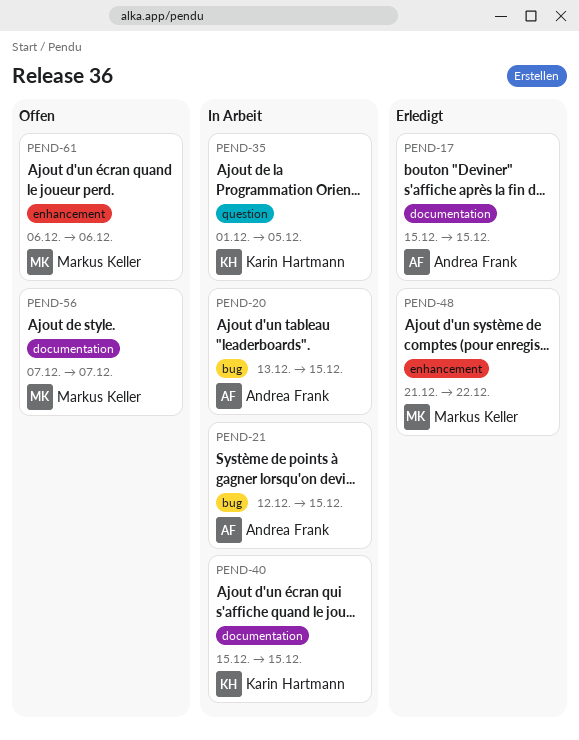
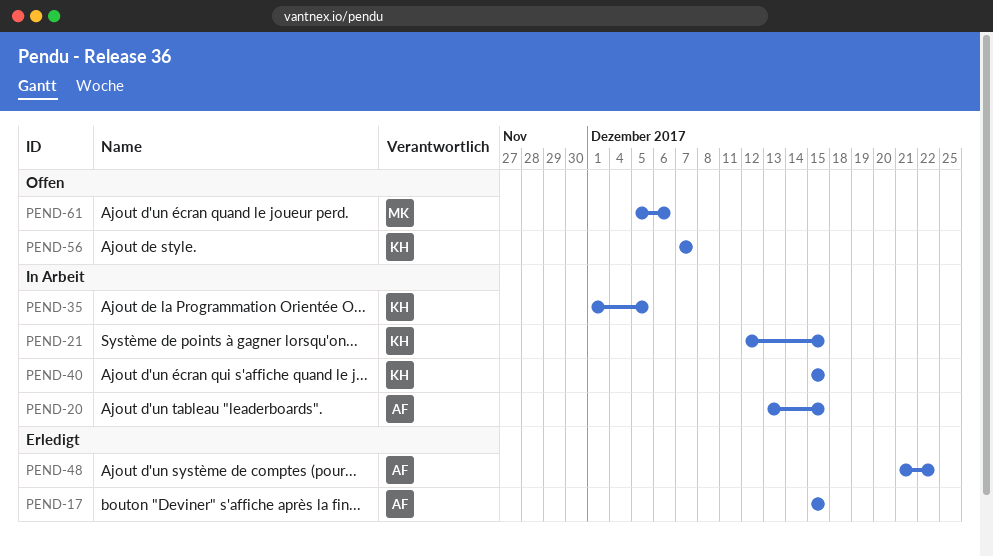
PEND-21, owner: Andrea Frank -> Karin Hartmann
PEND-48, owner: Markus Keller -> Andrea Frank
PEND-56, owner: Markus Keller -> Karin Hartmann
PEND-61, start: Dec 6 -> Dec 5

